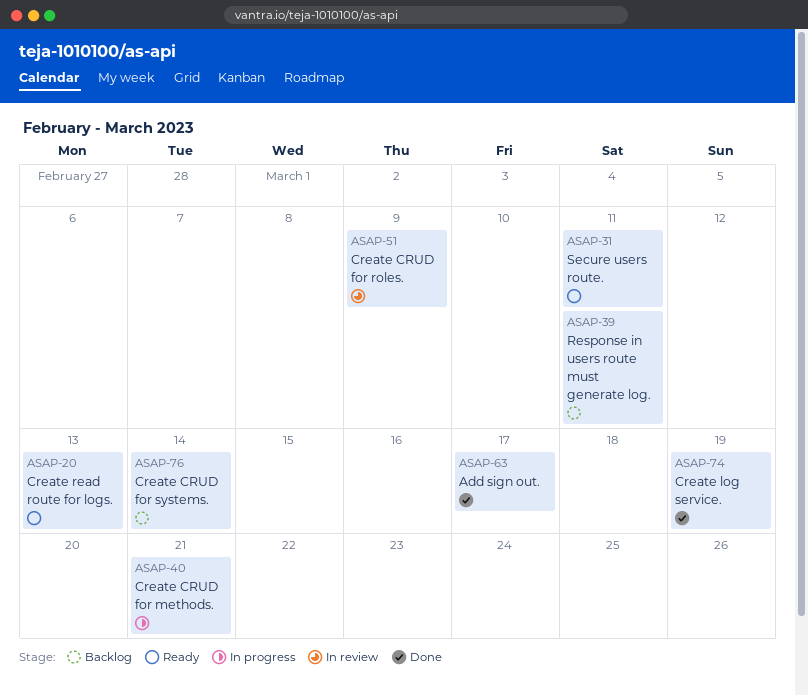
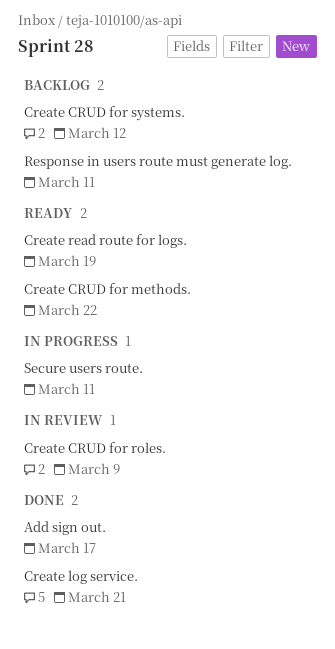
Create CRUD for methods., status: In progress -> Ready
Create CRUD for methods., due: Mar 21 -> Mar 22
Create CRUD for systems., due: Mar 14 -> Mar 12
Create log service., due: Mar 19 -> Mar 21
Create read route for logs., due: Mar 13 -> Mar 19
Secure users route., status: Ready -> In progress

